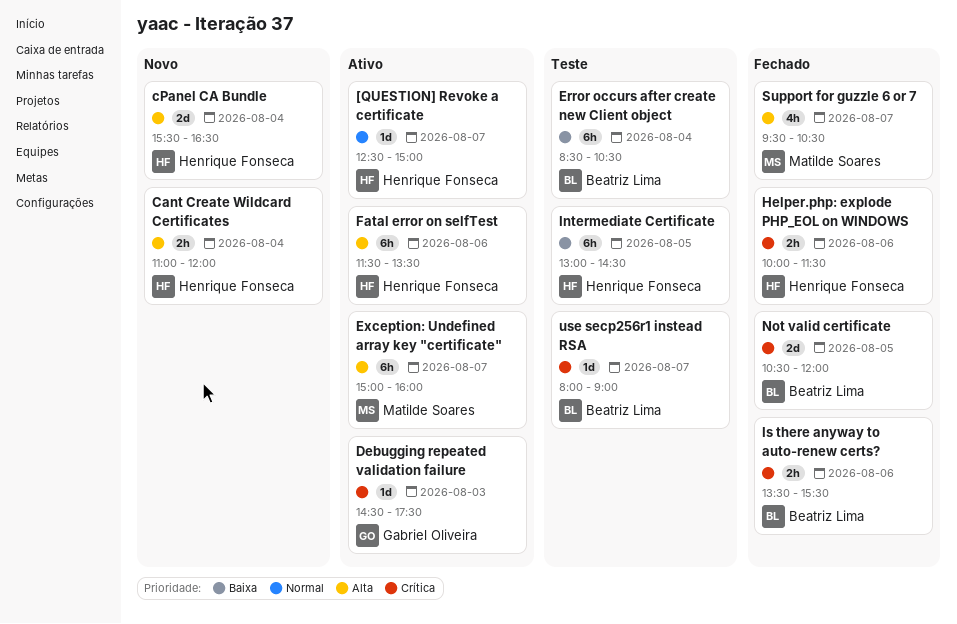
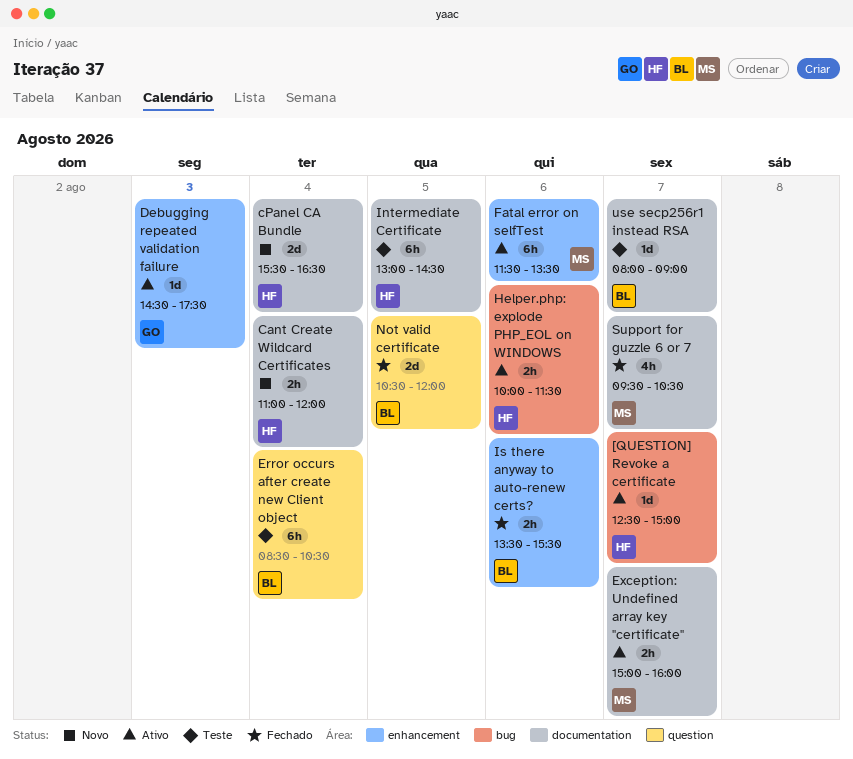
Exception: Undefined array key "certificate", estimate: 6h -> 2h
Fatal error on selfTest, owner: Henrique Fonseca -> Matilde Soares
Helper.php: explode PHP_EOL on WINDOWS, status: Fechado -> Ativo

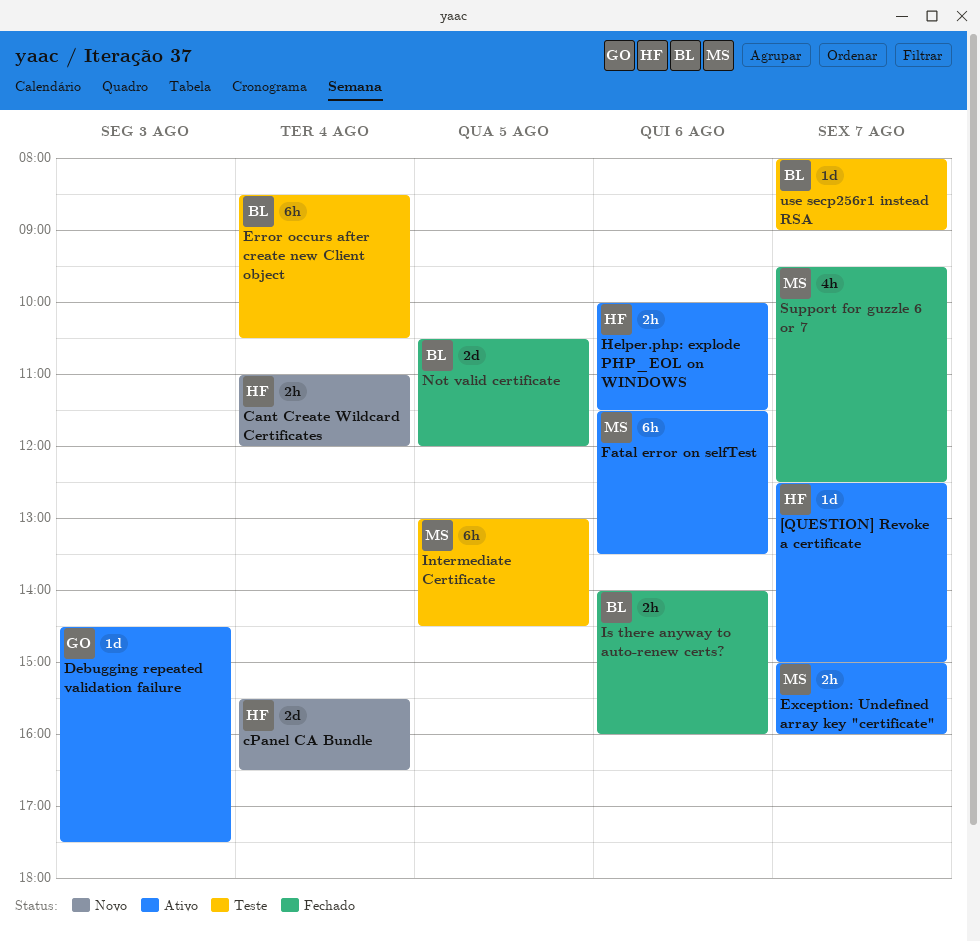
Intermediate Certificate, owner: HF -> MS
Is there anyway to auto-renew certs?, begins: 13:30 -> 14:00
Is there anyway to auto-renew certs?, ends: 15:30 -> 16:00
Support for guzzle 6 or 7, ends: 10:30 -> 12:30

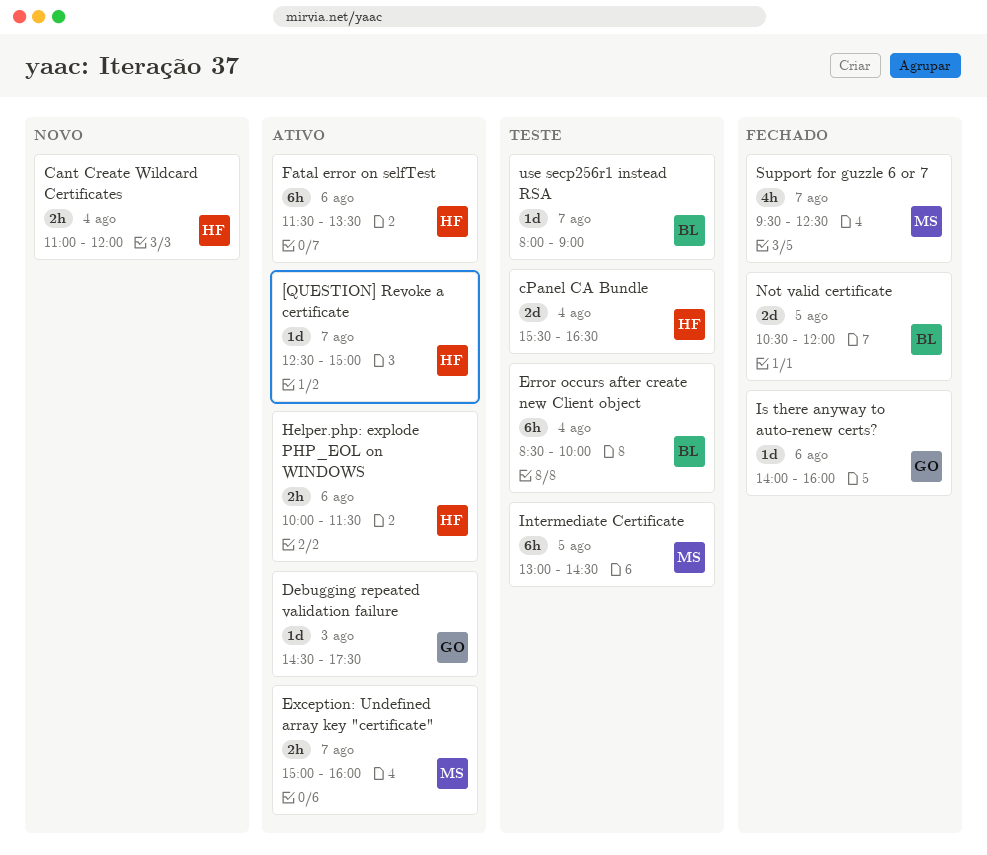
cPanel CA Bundle, status: Novo -> Teste
Error occurs after create new Client object, ends: 10:30 -> 10:00
Fatal error on selfTest, owner: MS -> HF
Is there anyway to auto-renew certs?, owner: BL -> GO
Is there anyway to auto-renew certs?, estimate: 2h -> 1d

